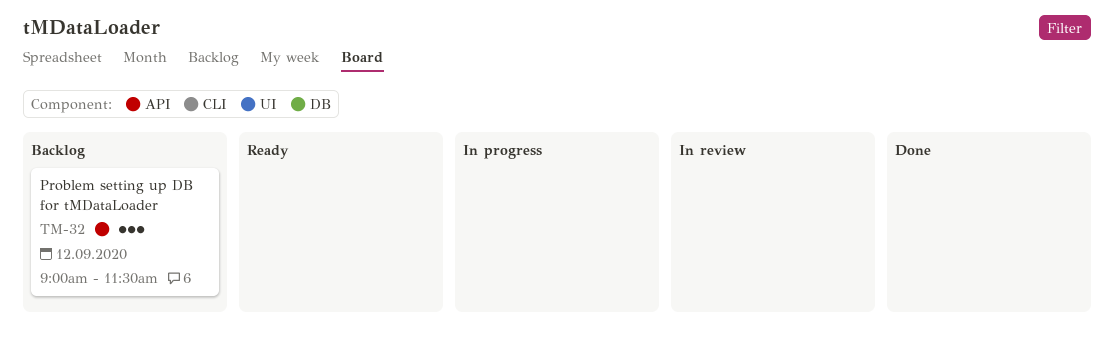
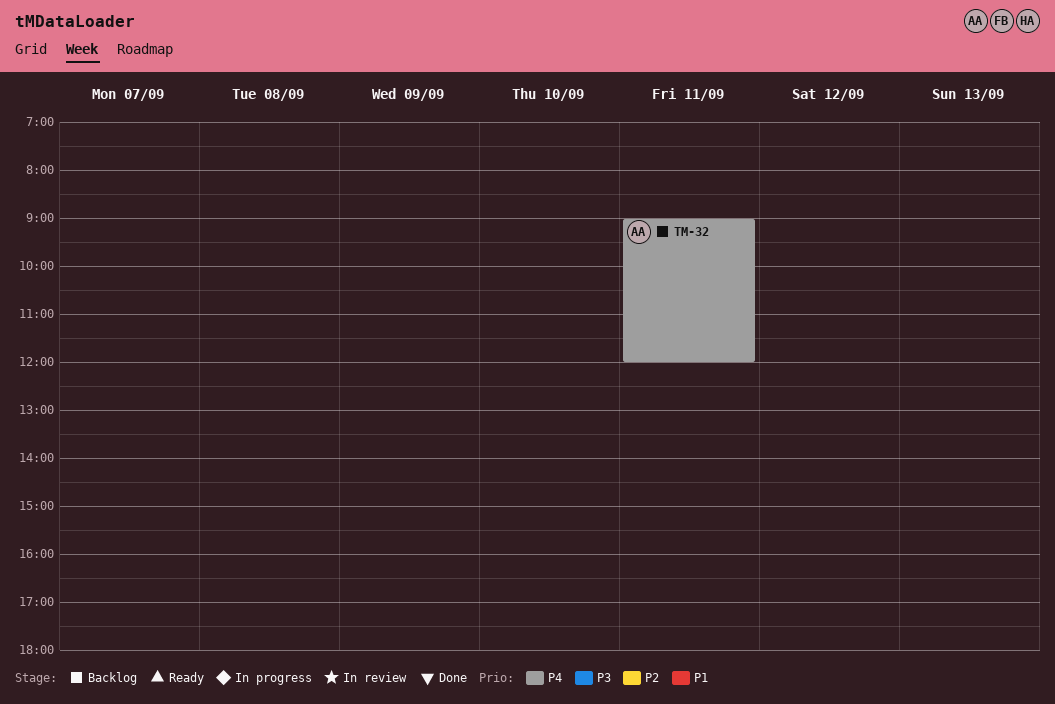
TM-32, day: Sep 12 -> Sep 11
TM-32, ends: 11:30 -> 12:00

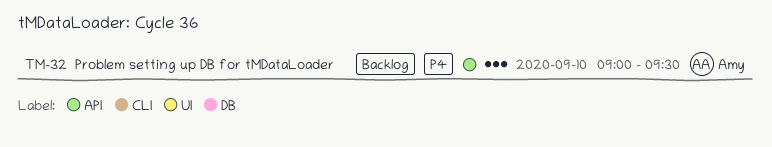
TM-32, day: Sep 11 -> Sep 10
TM-32, ends: 12:00 -> 09:30

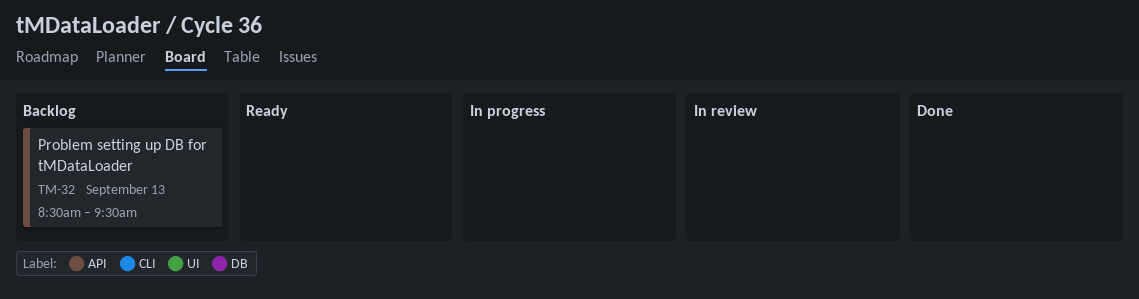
TM-32, day: Sep 10 -> Sep 13
TM-32, begins: 09:00 -> 08:30

